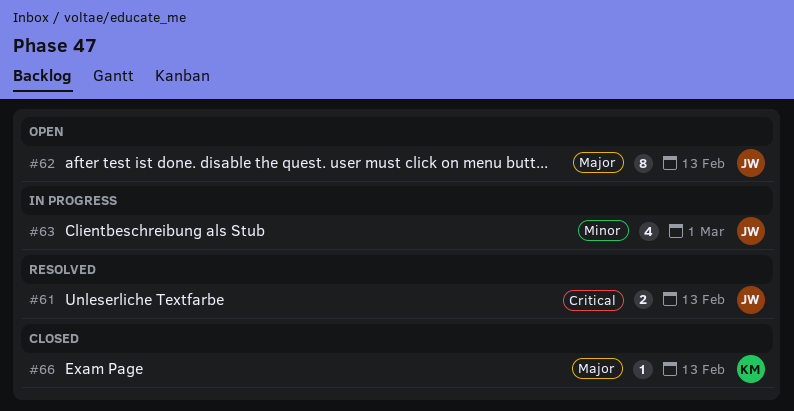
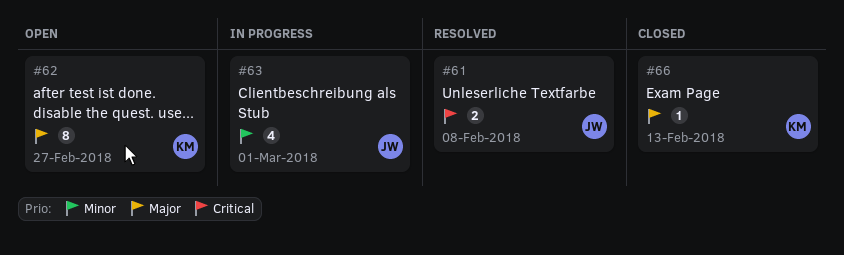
#61, due: Feb 13 -> Feb 8
#62, owner: JW -> KM
#62, due: Feb 13 -> Feb 27

